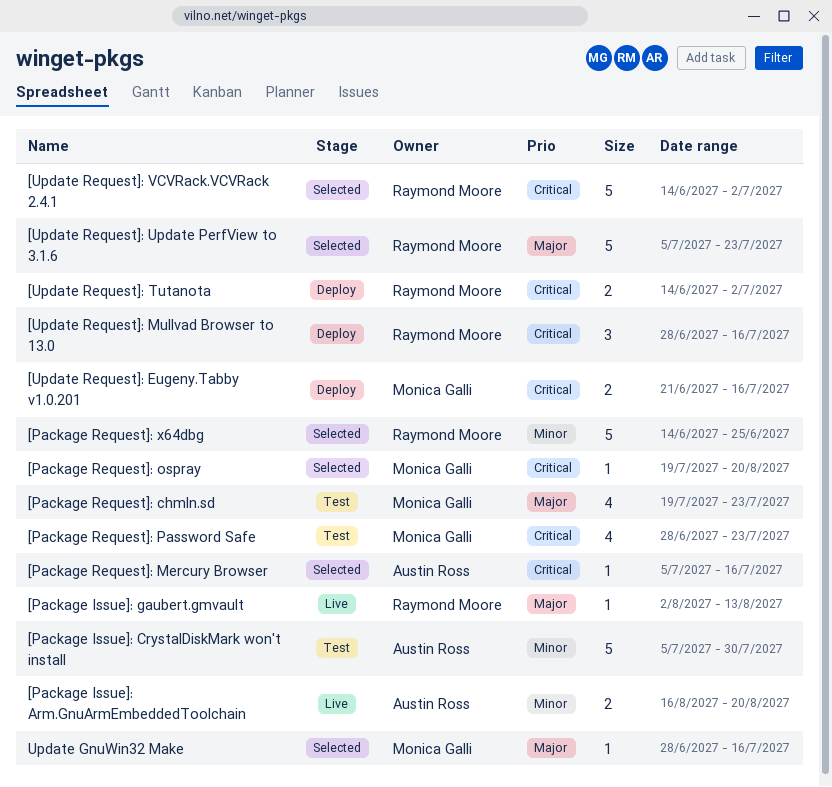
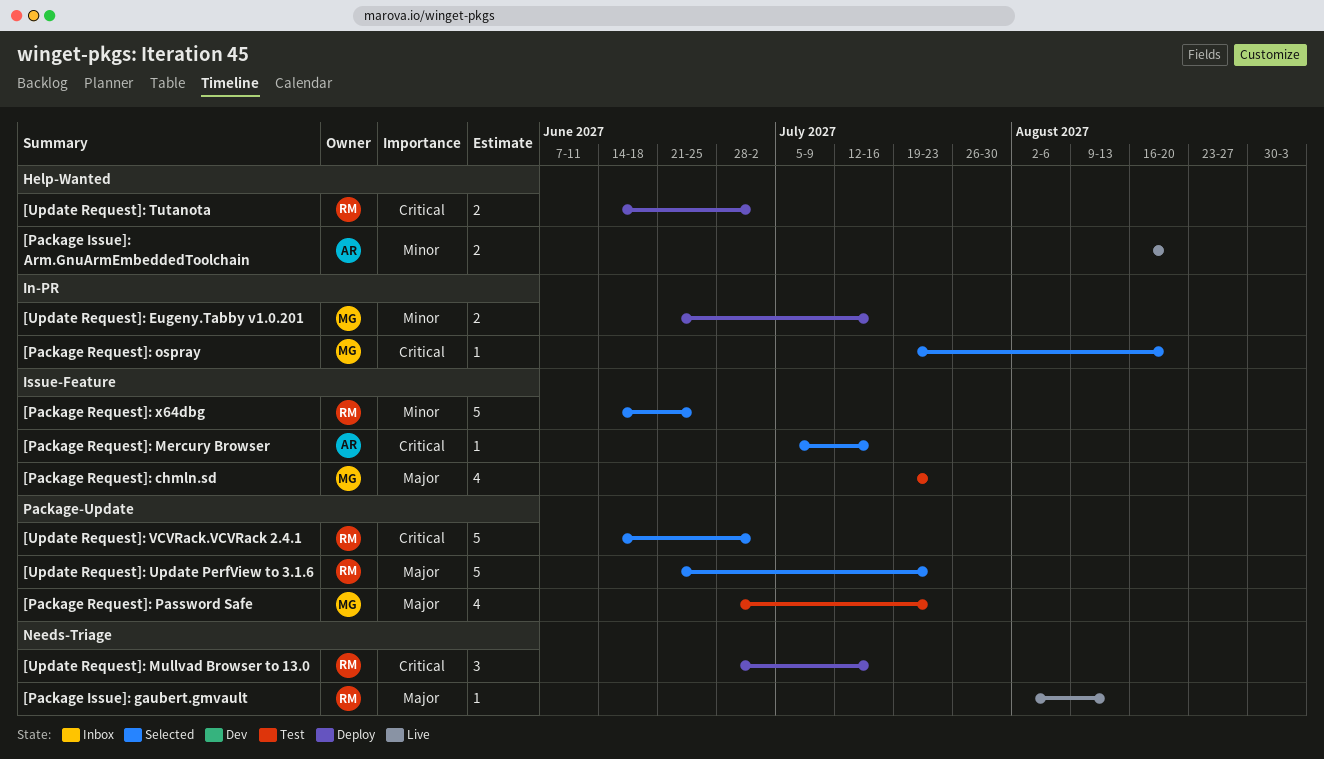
[Package Issue]: CrystalDiskMark won't install: present -> none
[Package Request]: Password Safe, priority: Critical -> Major
[Update Request]: Eugeny.Tabby v1.0.201, priority: Critical -> Minor
[Update Request]: Update PerfView to 3.1.6, start: Jul 5 -> Jun 21
Update GnuWin32 Make: present -> none

